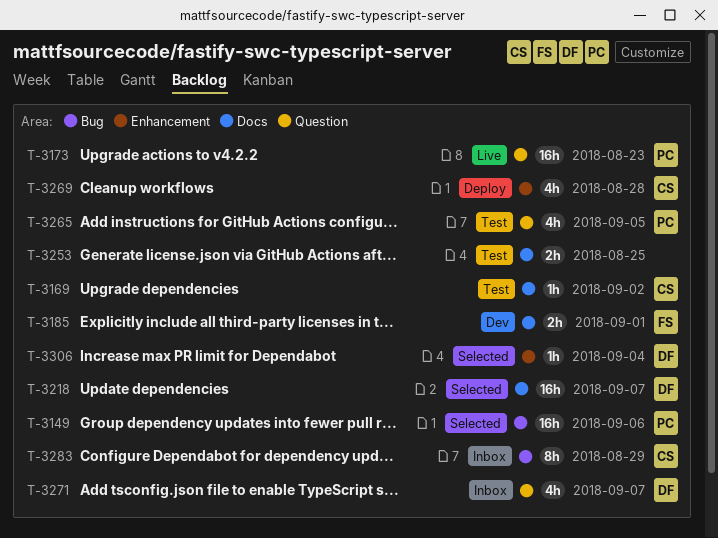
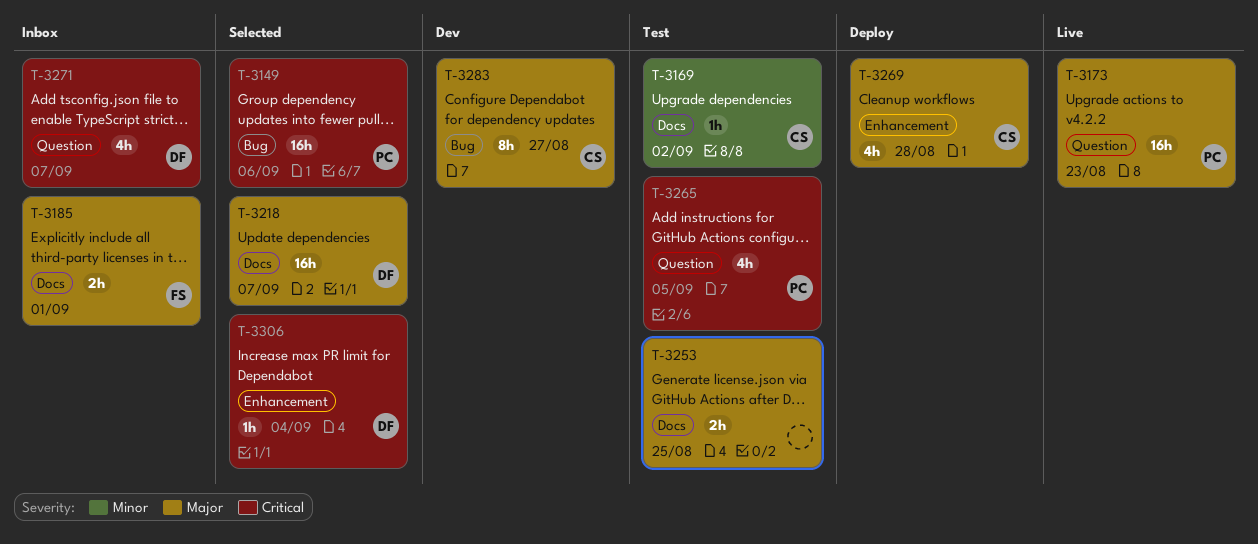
T-3185, status: Dev -> Inbox
T-3283, status: Inbox -> Dev
T-3283, due: Aug 29 -> Aug 27

